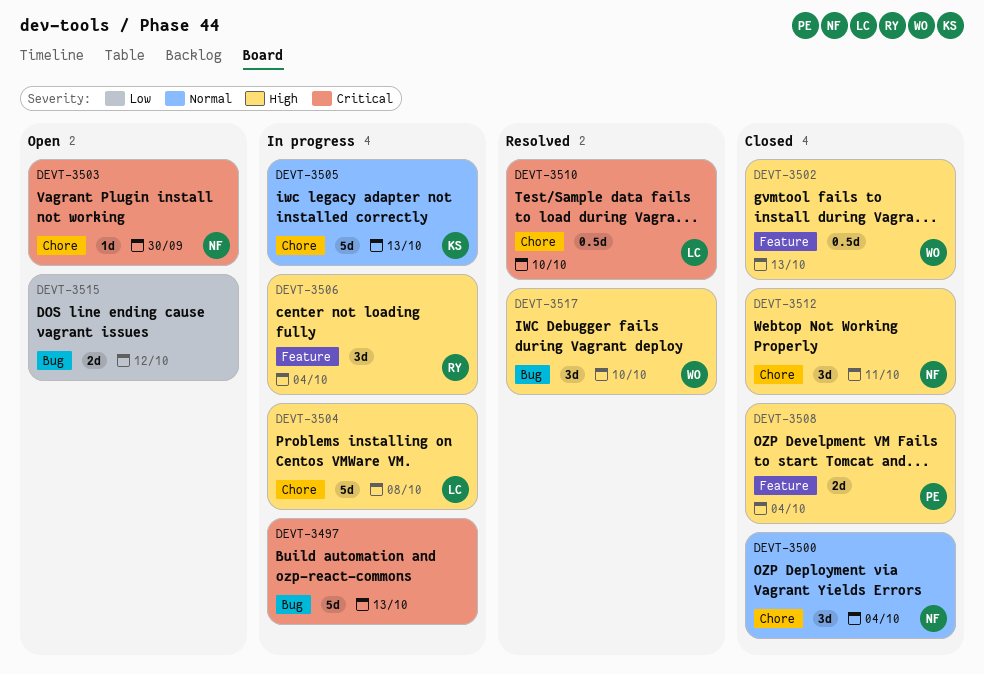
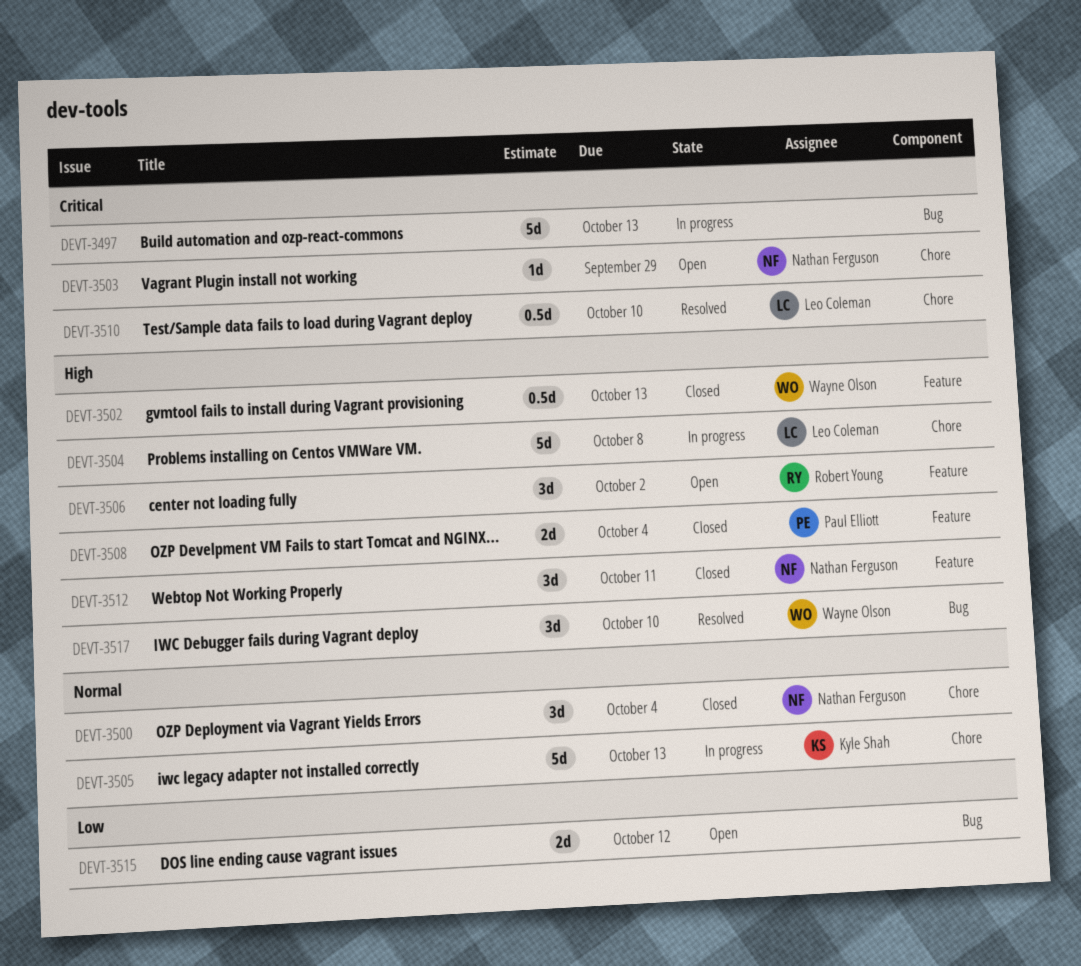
DEVT-3503, due: Sep 30 -> Sep 29
DEVT-3506, status: In progress -> Open
DEVT-3506, due: Oct 4 -> Oct 2
DEVT-3512, label: Chore -> Feature

